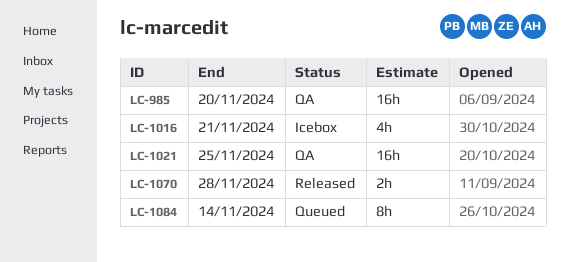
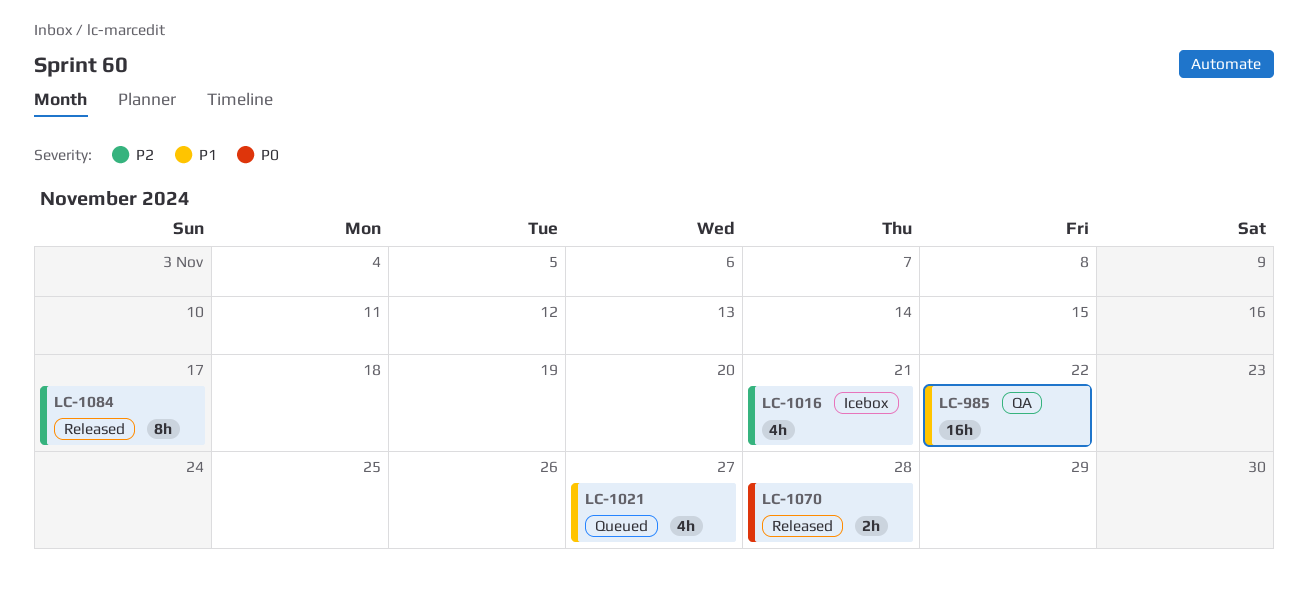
LC-985, due: Nov 20 -> Nov 22
LC-1021, status: QA -> Queued
LC-1021, estimate: 16h -> 4h
LC-1021, due: Nov 25 -> Nov 27
LC-1084, status: Queued -> Released
LC-1084, due: Nov 14 -> Nov 17

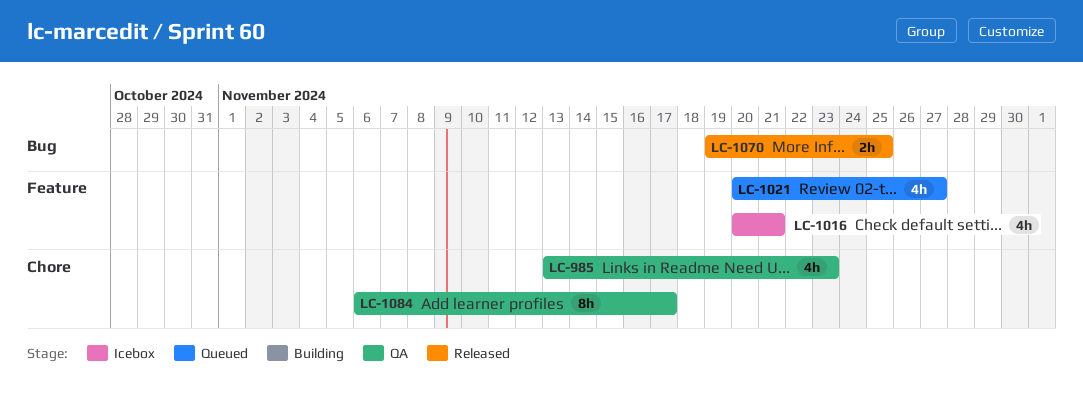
LC-985, estimate: 16h -> 4h
LC-985, due: Nov 22 -> Nov 23
LC-1070, due: Nov 28 -> Nov 25
LC-1084, status: Released -> QA

